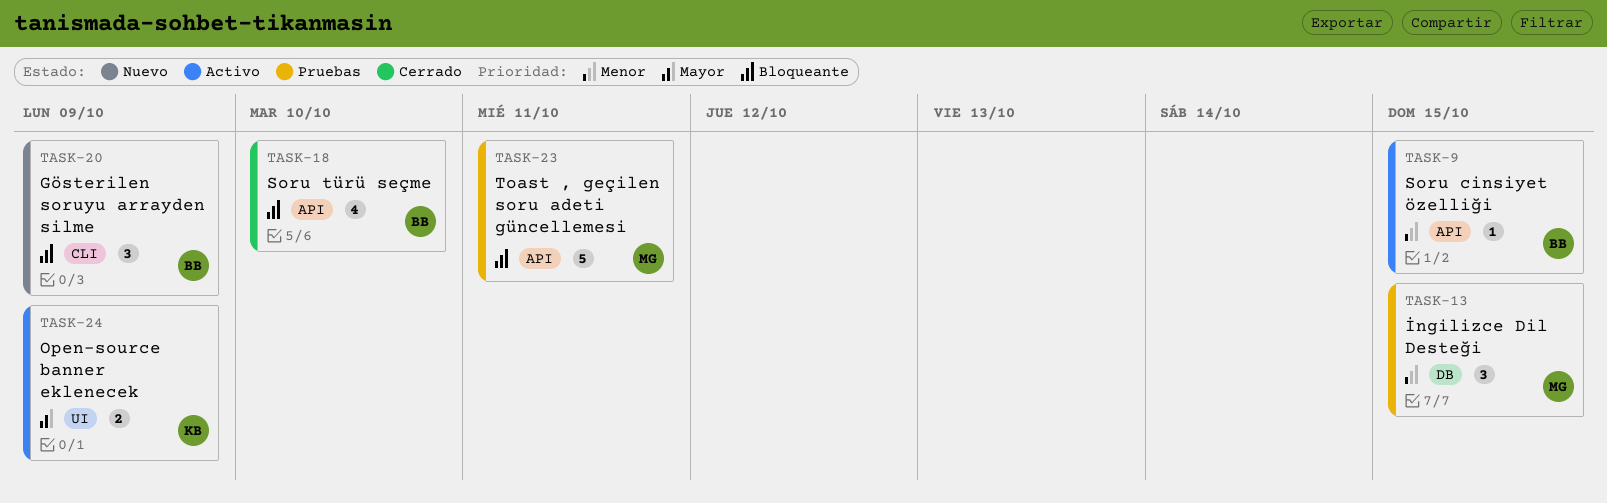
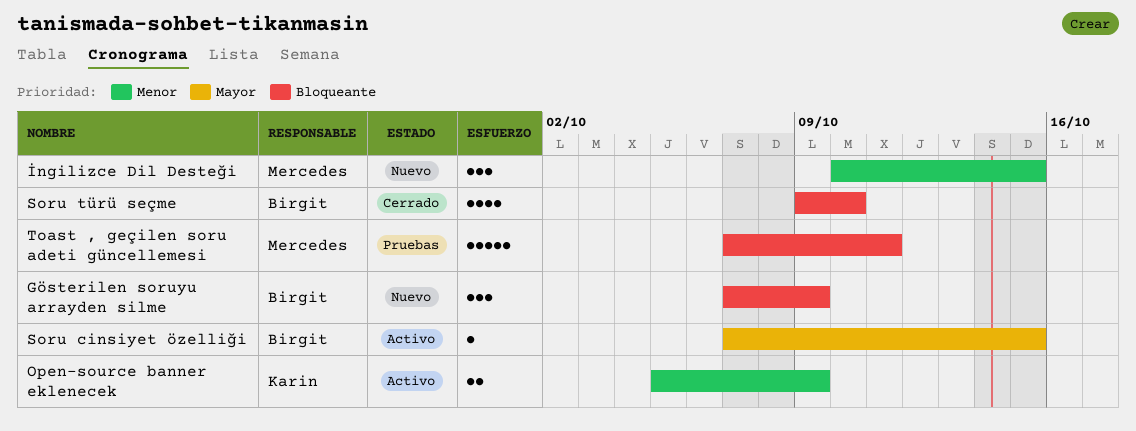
İngilizce Dil Desteği, status: Pruebas -> Nuevo
Open-source banner eklenecek, priority: Mayor -> Menor
Soru cinsiyet özelliği, priority: Menor -> Mayor

